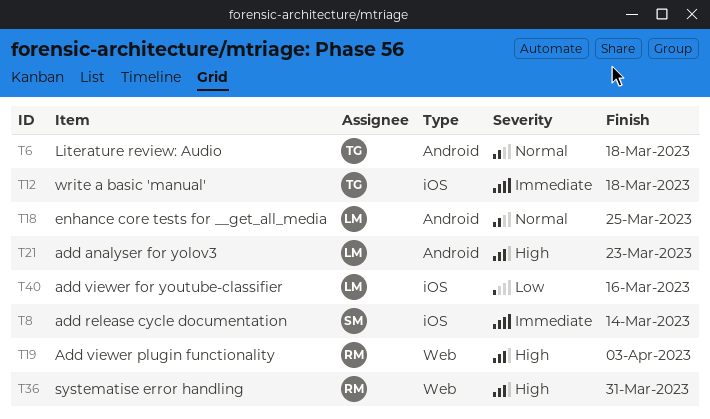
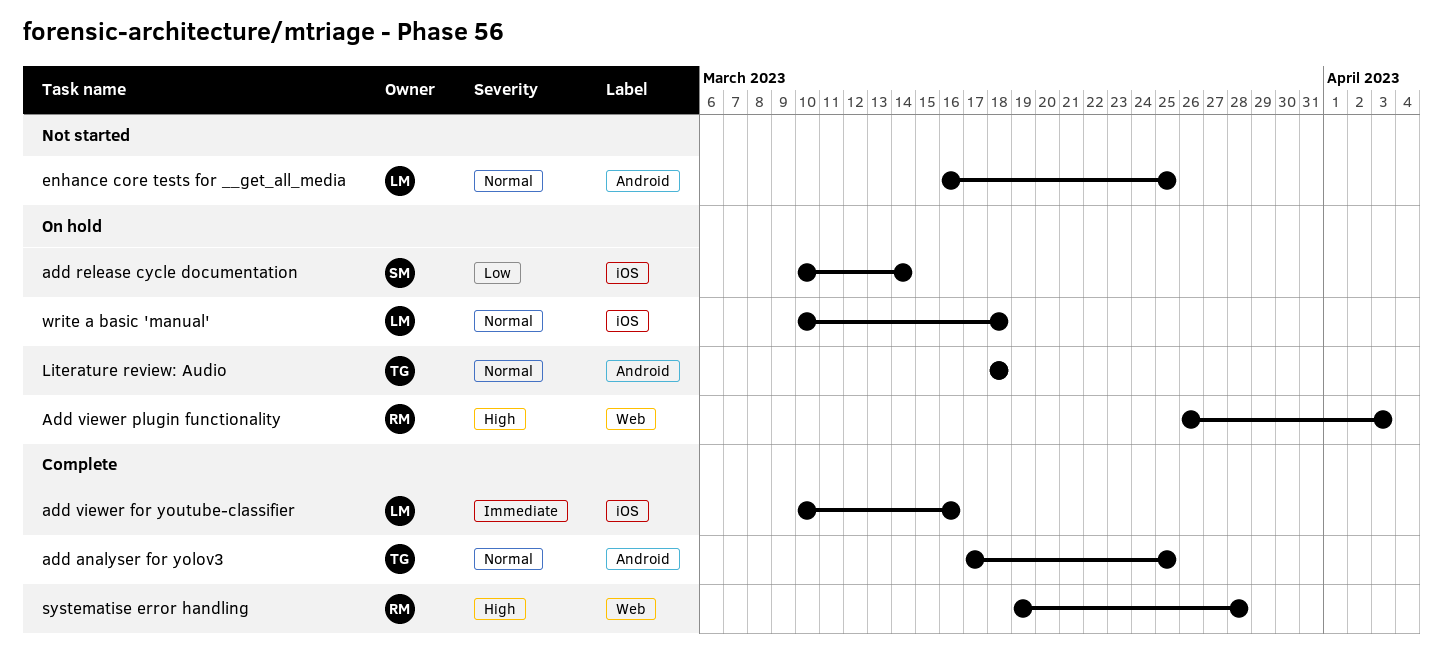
add analyser for yolov3, owner: LM -> TG
add analyser for yolov3, priority: High -> Normal
add analyser for yolov3, due: Mar 23 -> Mar 25
add release cycle documentation, priority: Immediate -> Low
add viewer for youtube-classifier, priority: Low -> Immediate
systematise error handling, due: Mar 31 -> Mar 28
write a basic 'manual', owner: TG -> LM
write a basic 'manual', priority: Immediate -> Normal

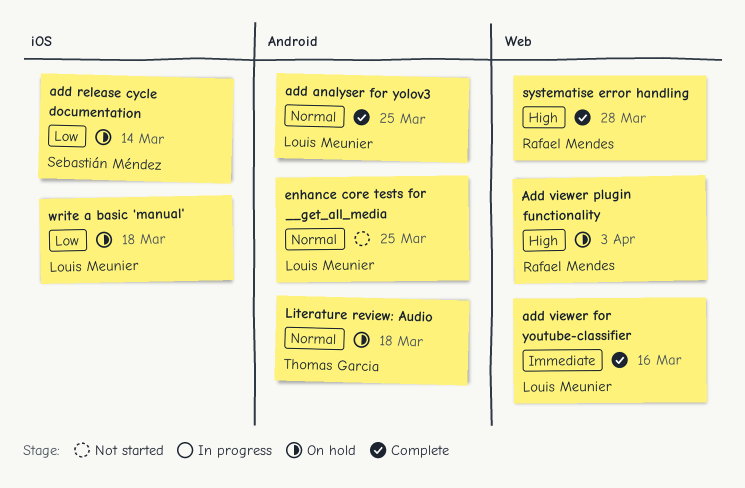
add analyser for yolov3, owner: Thomas Garcia -> Louis Meunier
add viewer for youtube-classifier, label: iOS -> Web
write a basic 'manual', priority: Normal -> Low

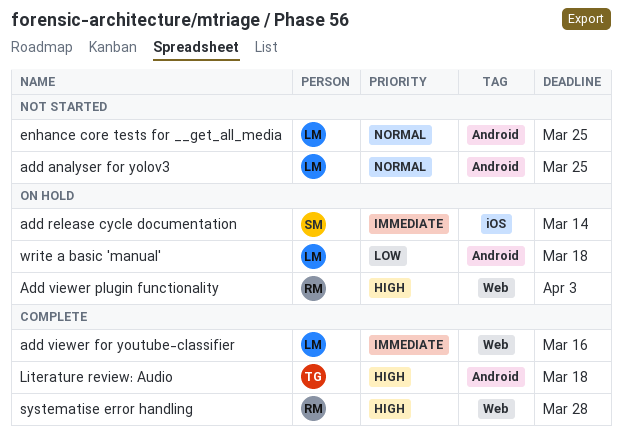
add analyser for yolov3, status: Complete -> Not started
add release cycle documentation, priority: Low -> Immediate
Literature review: Audio, status: On hold -> Complete
Literature review: Audio, priority: Normal -> High
write a basic 'manual', label: iOS -> Android

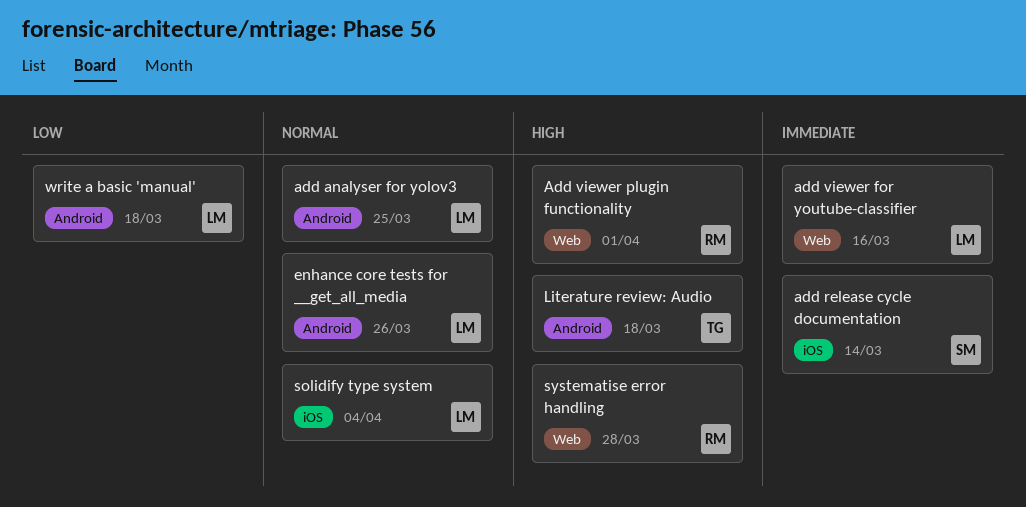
Add viewer plugin functionality, due: Apr 3 -> Apr 1
enhance core tests for __get_all_media, due: Mar 25 -> Mar 26
solidify type system: none -> present

